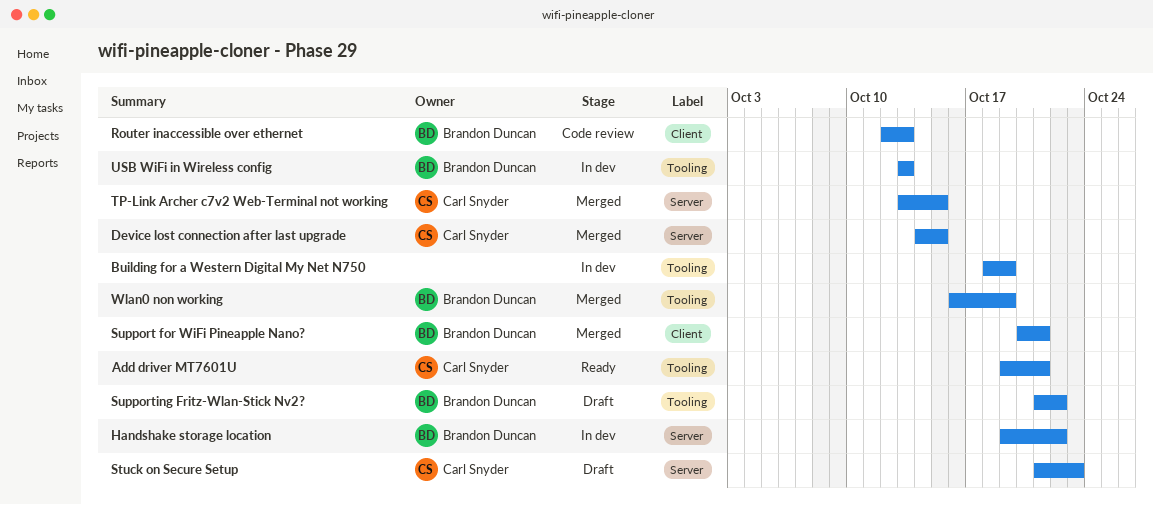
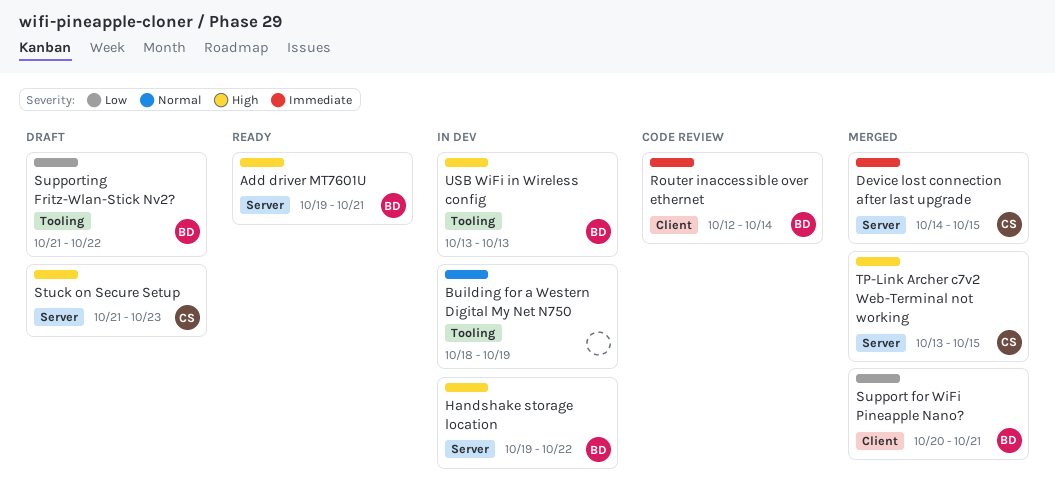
Add driver MT7601U, owner: Carl Snyder -> Brandon Duncan
Add driver MT7601U, label: Tooling -> Server
Router inaccessible over ethernet, due: Oct 13 -> Oct 14
Wlan0 non working: present -> none

